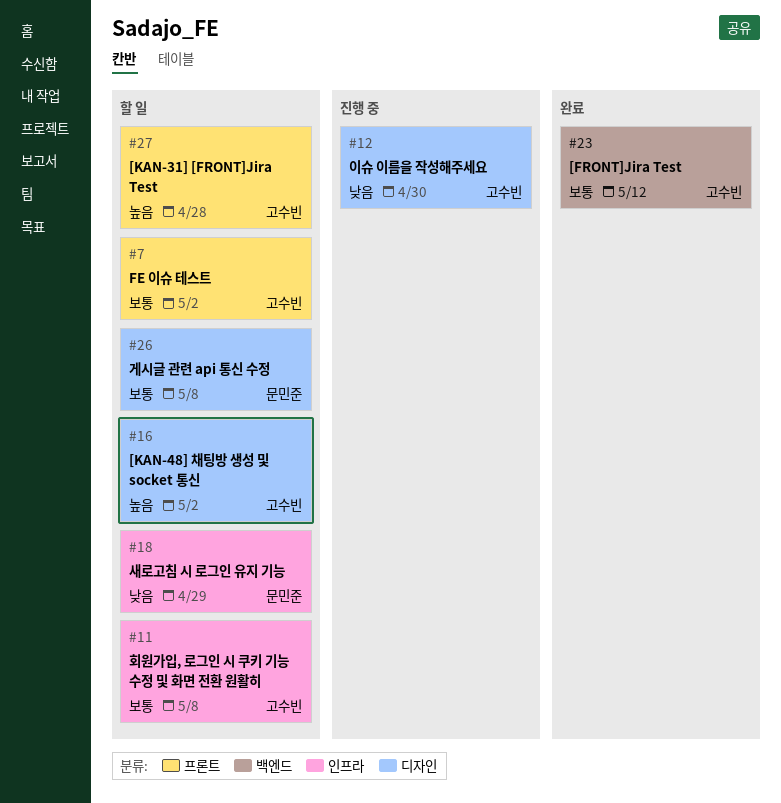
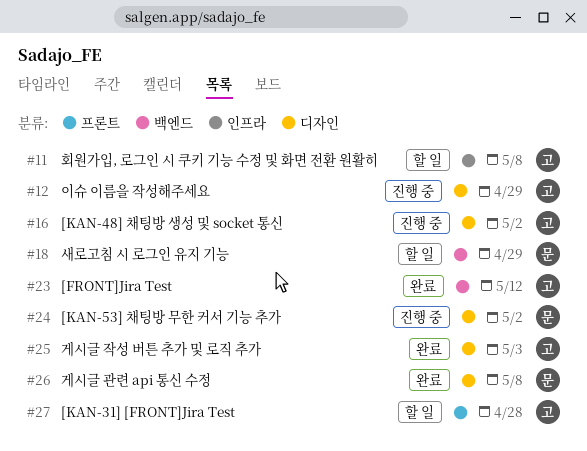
#7: present -> none
#12, due: Apr 30 -> Apr 29
#16, status: 할 일 -> 진행 중
#18, label: 인프라 -> 백엔드
#24: none -> present
#25: none -> present
#26, status: 할 일 -> 완료

